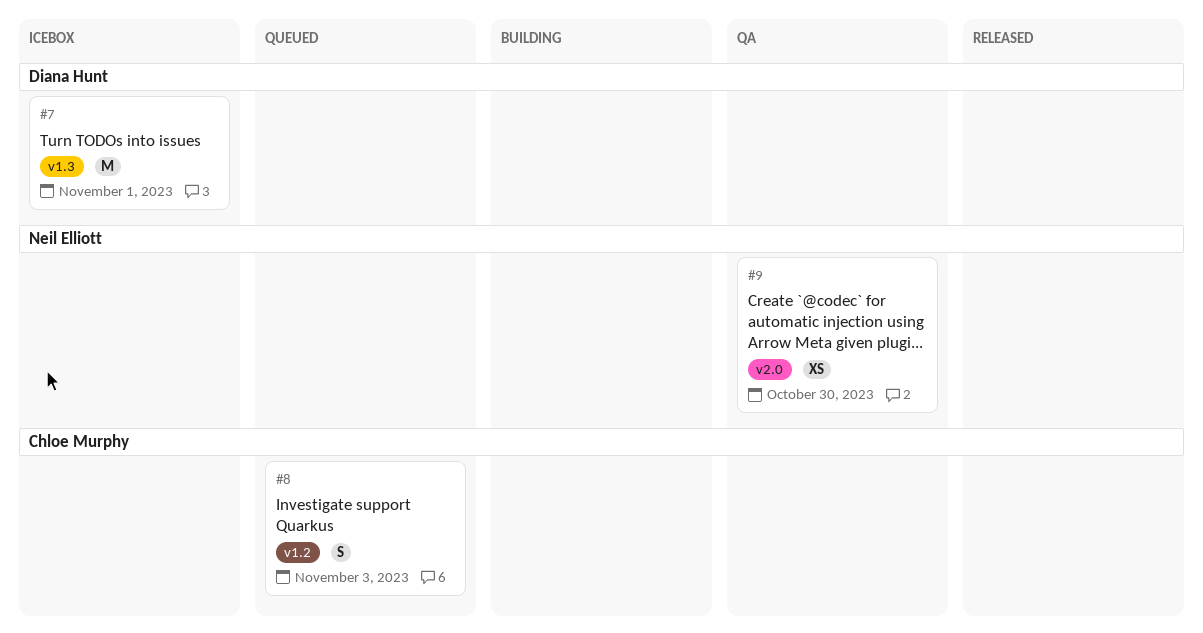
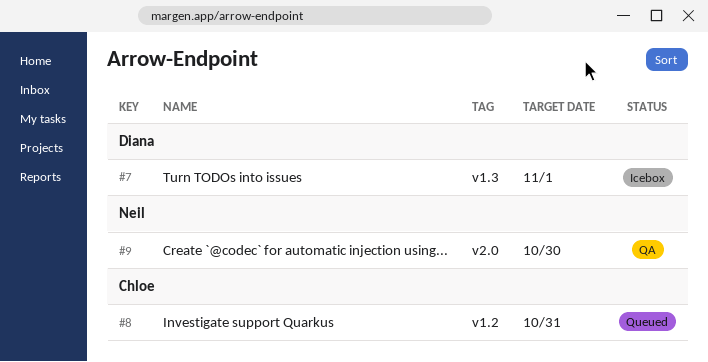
#8, due: Nov 3 -> Oct 31

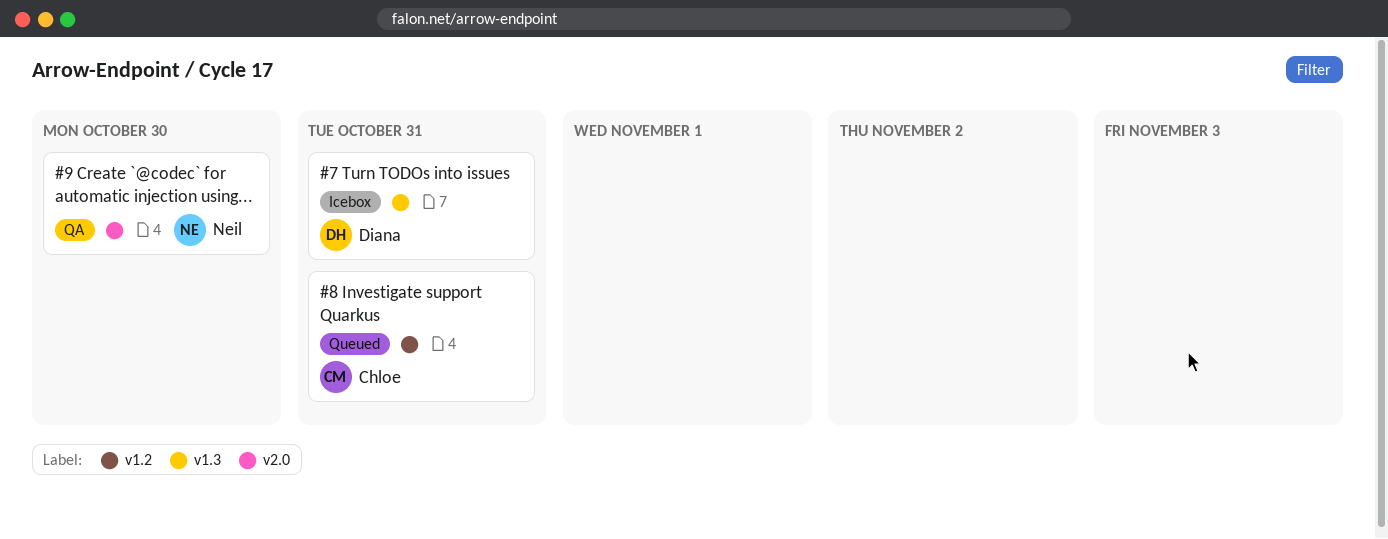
#7, due: Nov 1 -> Oct 31

